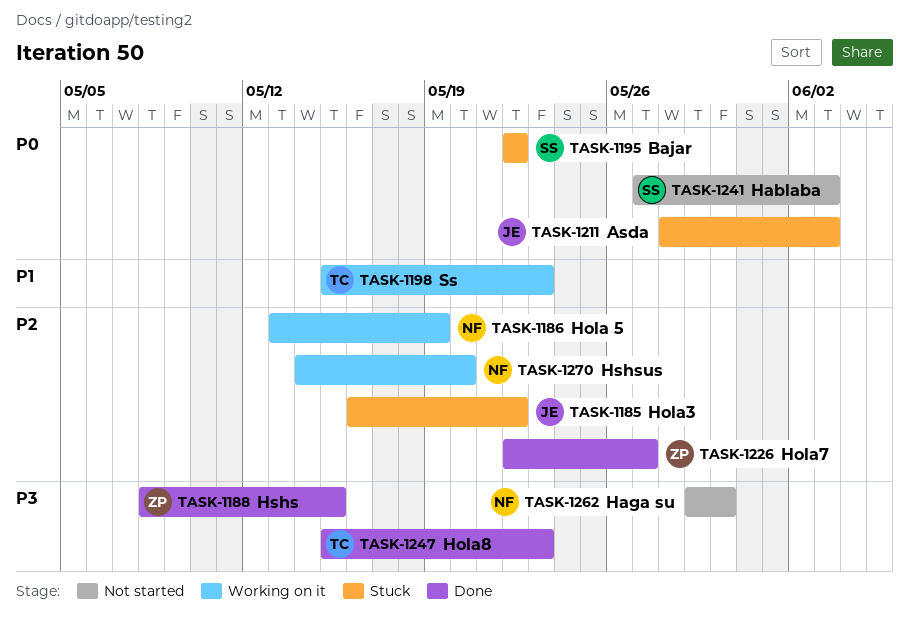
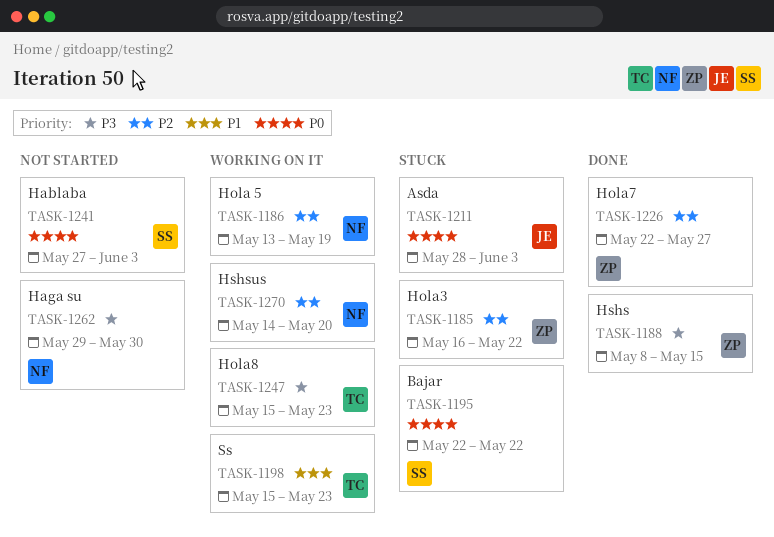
TASK-1185, owner: JE -> ZP
TASK-1247, status: Done -> Working on it

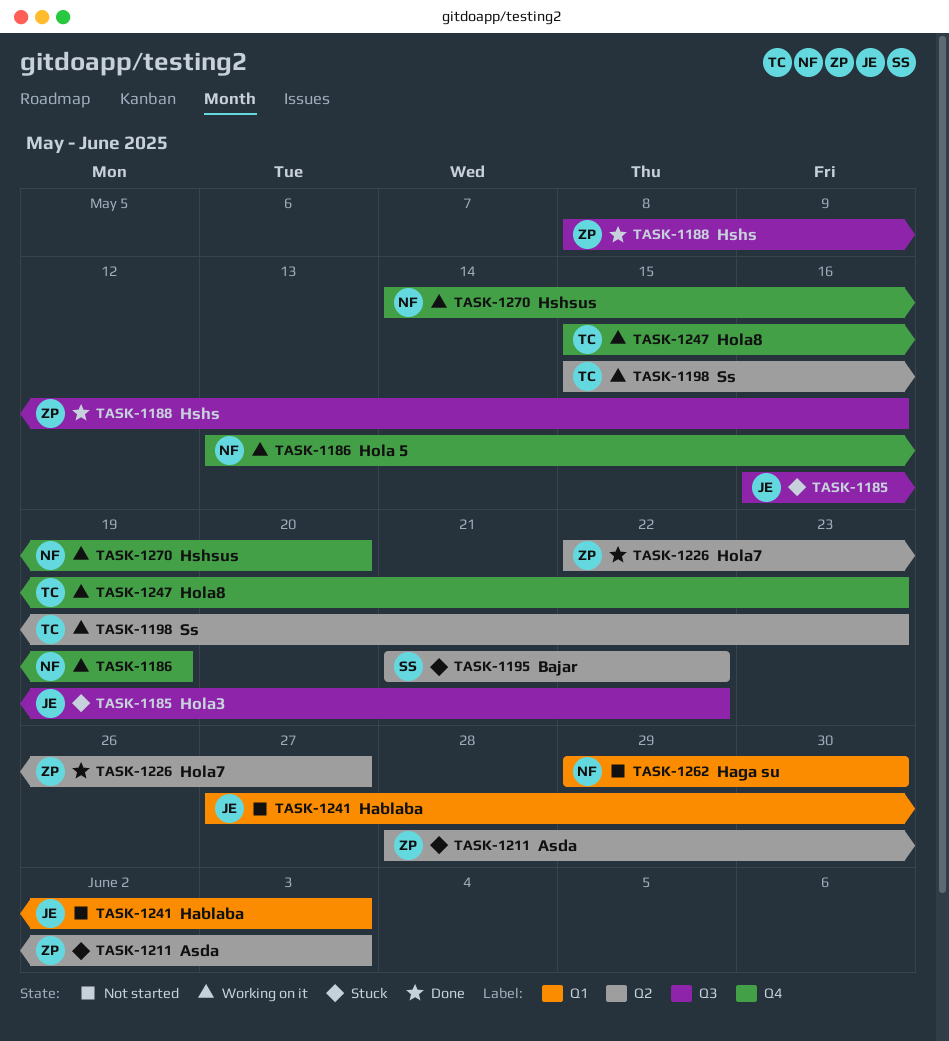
TASK-1185, owner: ZP -> JE
TASK-1188, due: May 15 -> May 16
TASK-1195, start: May 22 -> May 21
TASK-1211, owner: JE -> ZP
TASK-1241, owner: SS -> JE

